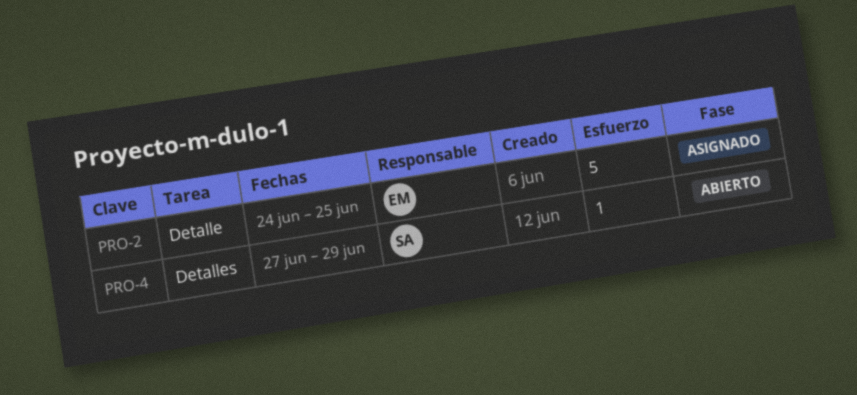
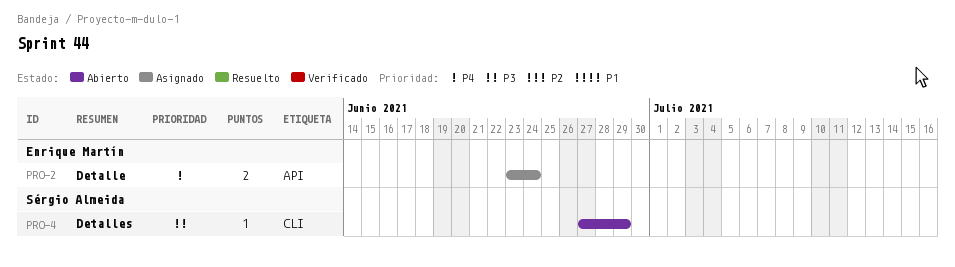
PRO-2, estimate: 5 -> 2
PRO-2, start: Jun 24 -> Jun 23
PRO-2, due: Jun 25 -> Jun 24

